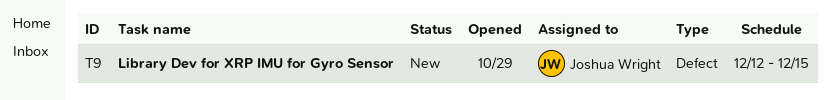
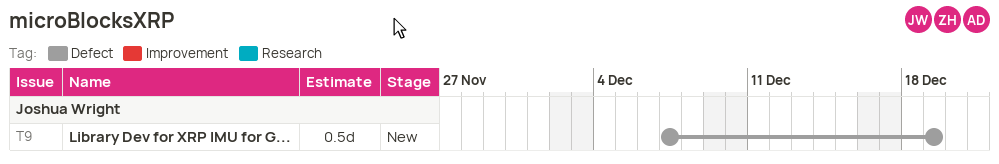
T9, start: Dec 12 -> Dec 7
T9, due: Dec 15 -> Dec 19

